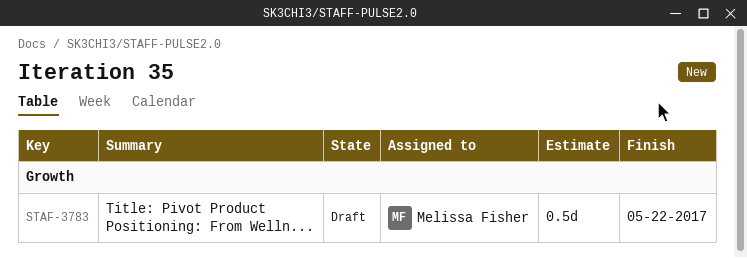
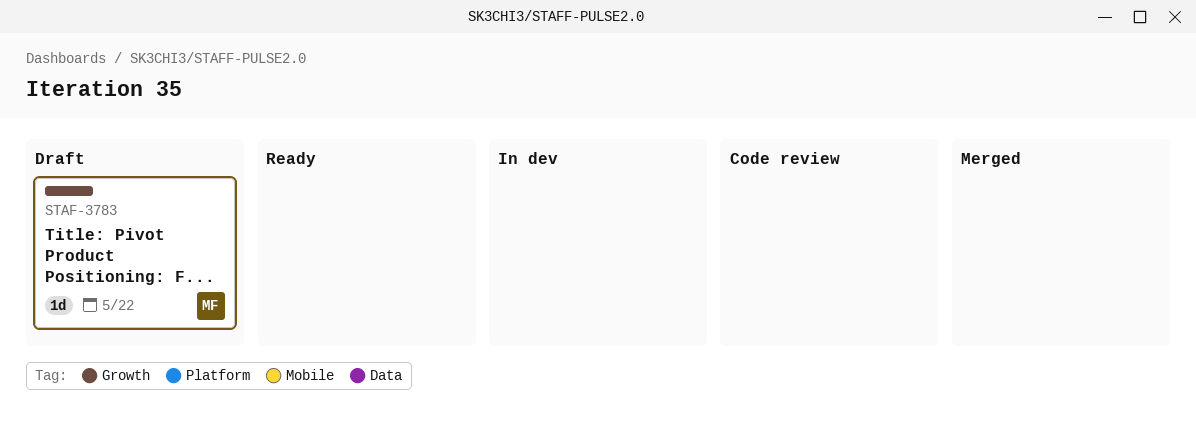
STAF-3783, estimate: 0.5d -> 1d

